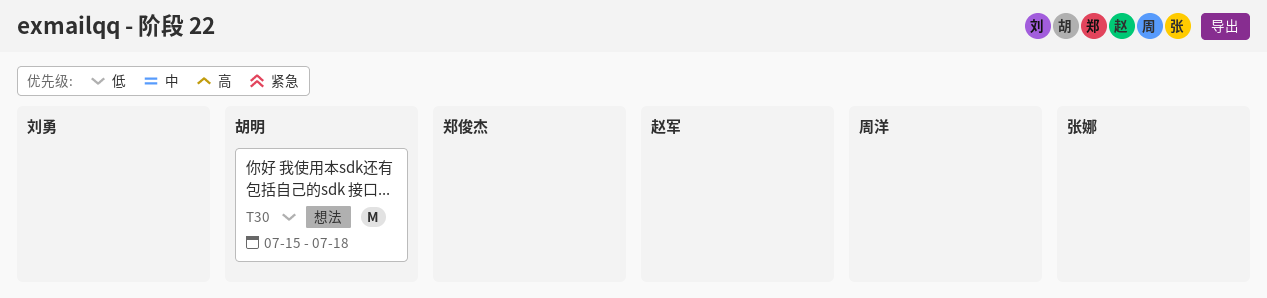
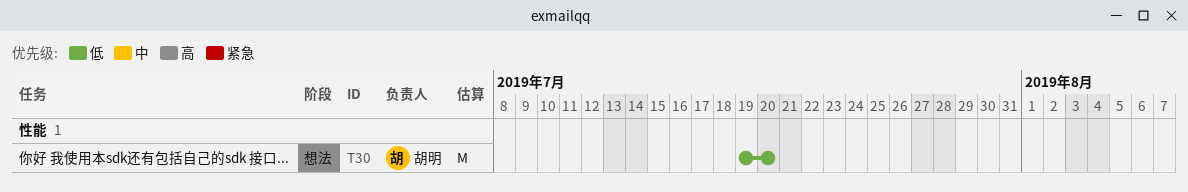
T30, start: Jul 15 -> Jul 19
T30, due: Jul 18 -> Jul 20

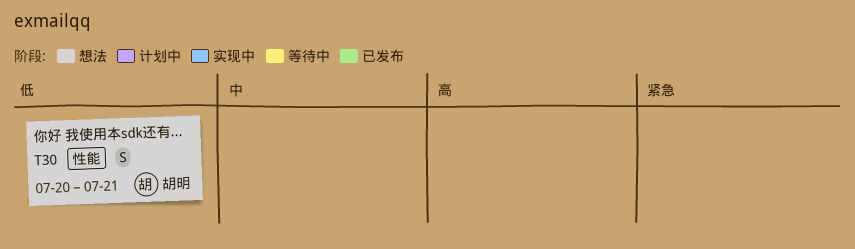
T30, estimate: M -> S
T30, start: Jul 19 -> Jul 20
T30, due: Jul 20 -> Jul 21

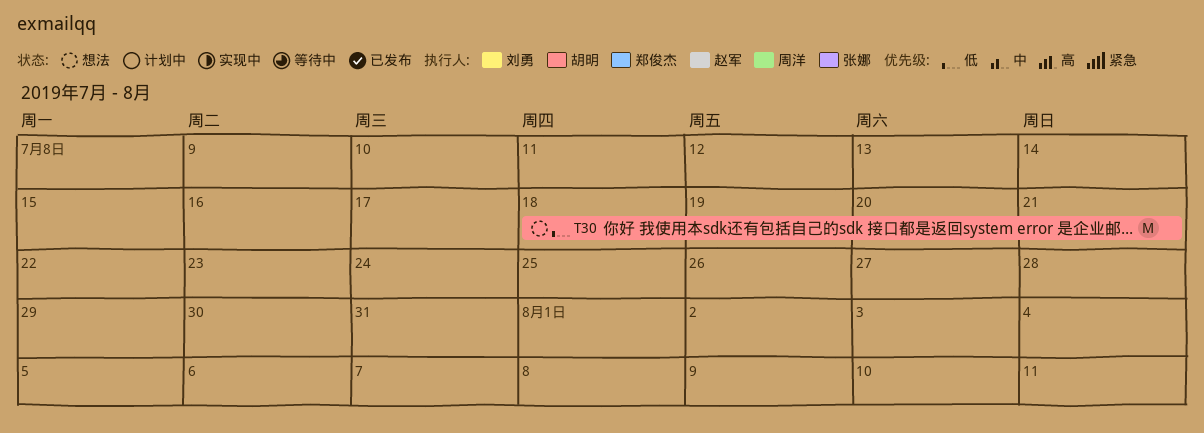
T30, estimate: S -> M
T30, start: Jul 20 -> Jul 18

